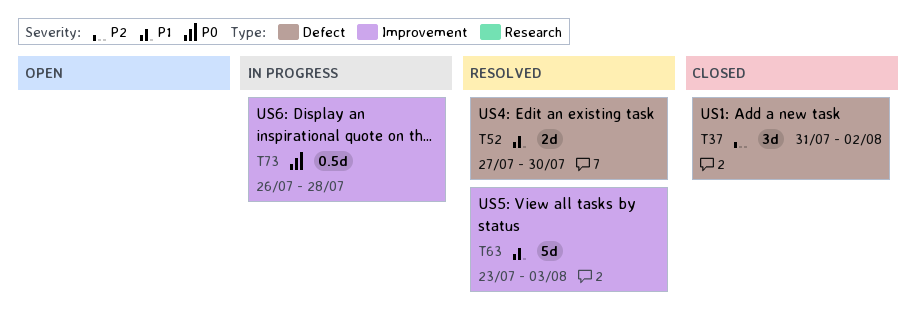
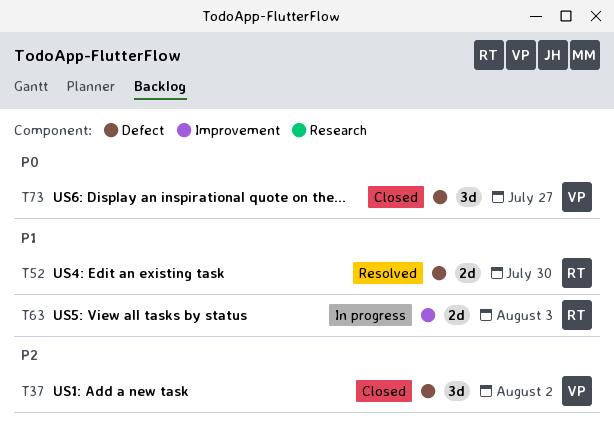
T63, status: Resolved -> In progress
T63, estimate: 5d -> 2d
T73, status: In progress -> Closed
T73, label: Improvement -> Defect
T73, estimate: 0.5d -> 3d
T73, due: Jul 28 -> Jul 27

